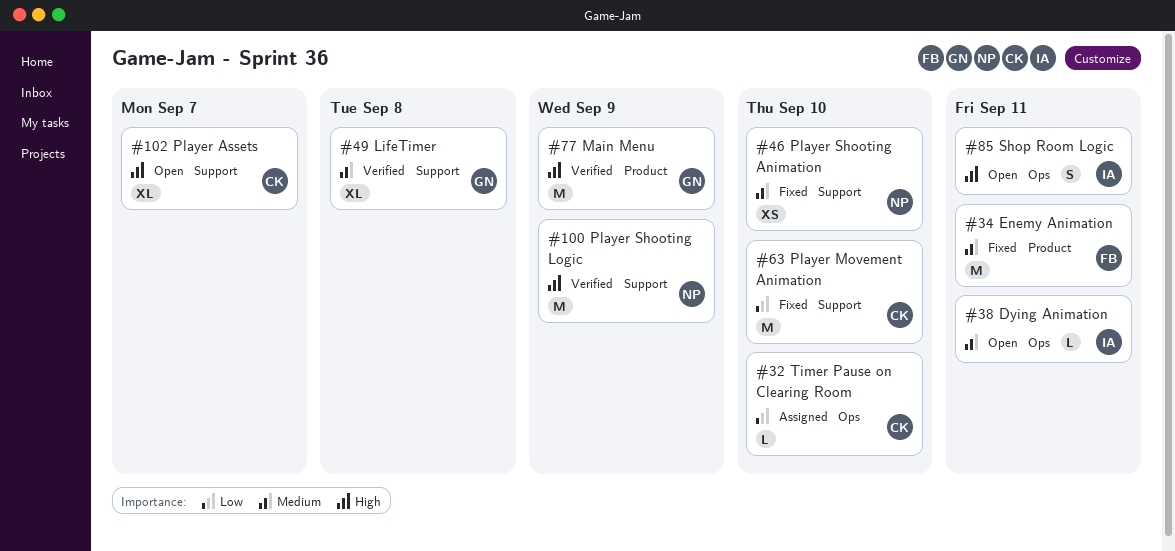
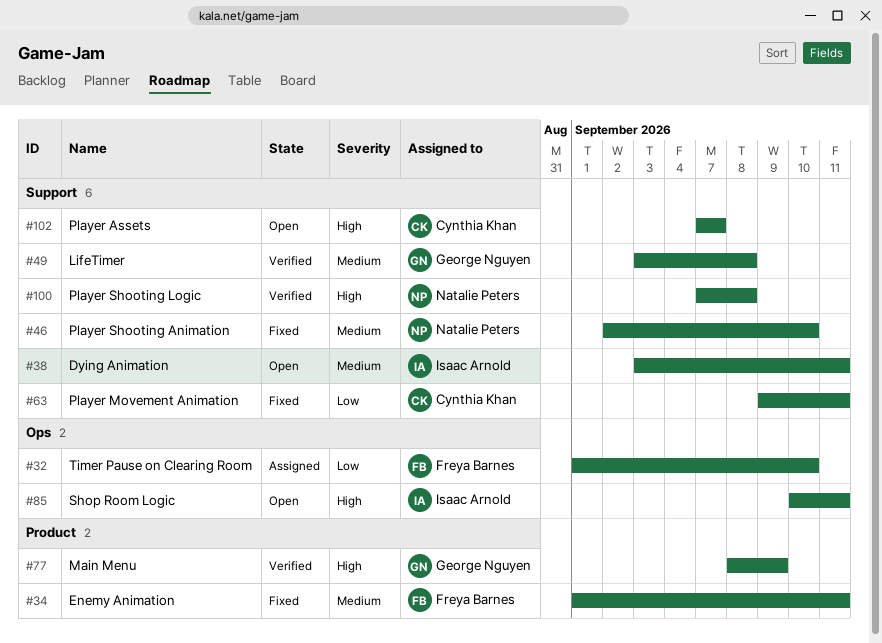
#32, owner: Cynthia Khan -> Freya Barnes
#38, label: Ops -> Support
#63, due: Sep 10 -> Sep 11
#100, due: Sep 9 -> Sep 8

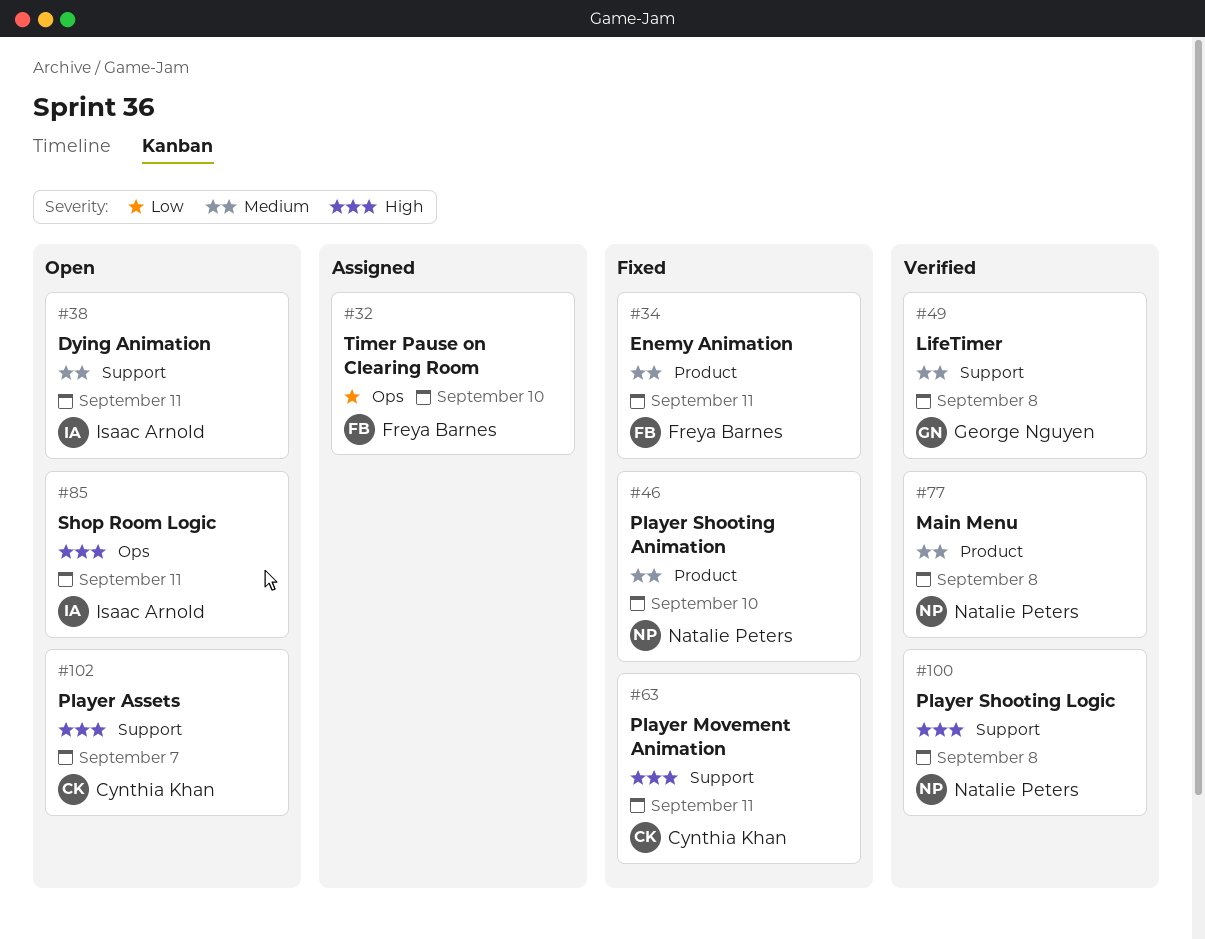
#46, label: Support -> Product
#63, priority: Low -> High
#77, owner: George Nguyen -> Natalie Peters
#77, priority: High -> Medium
#77, due: Sep 9 -> Sep 8

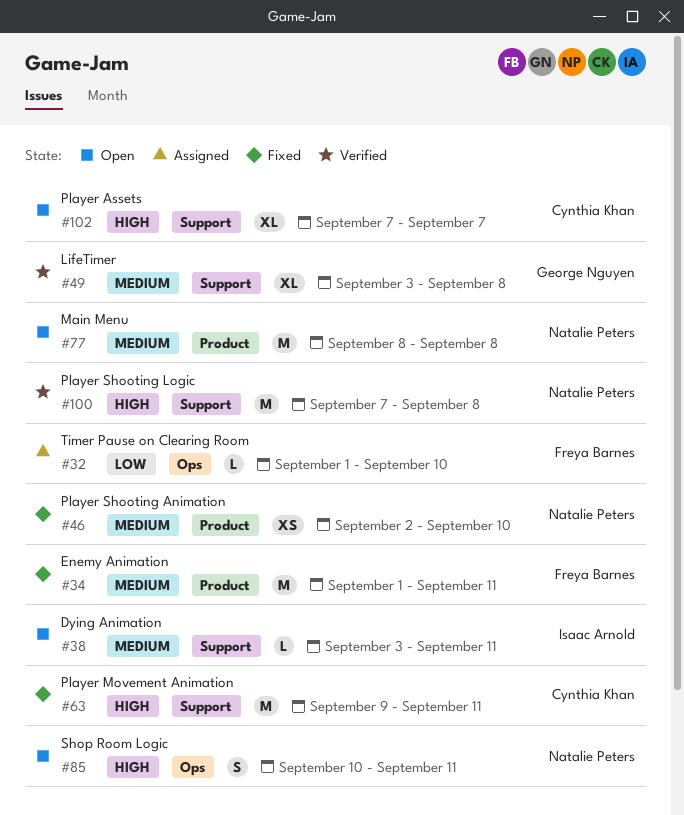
#77, status: Verified -> Open
#85, owner: Isaac Arnold -> Natalie Peters

